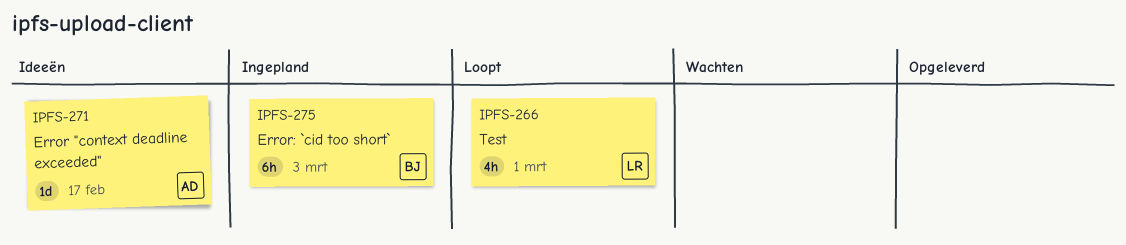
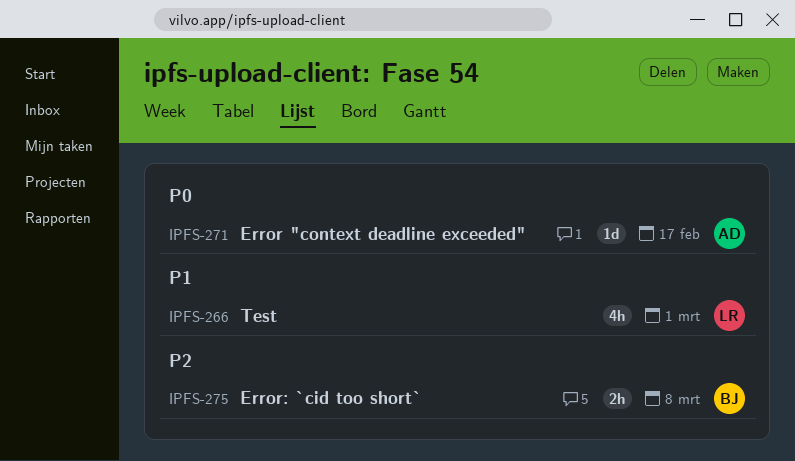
IPFS-275, estimate: 6h -> 2h
IPFS-275, due: Mar 3 -> Mar 8

